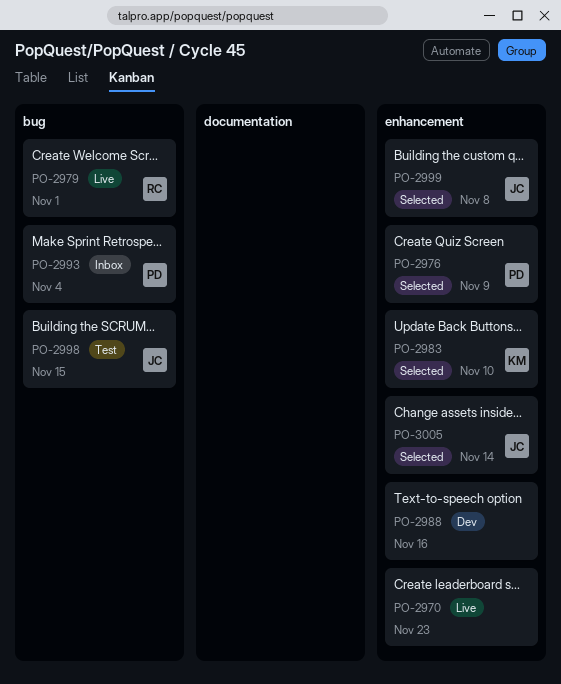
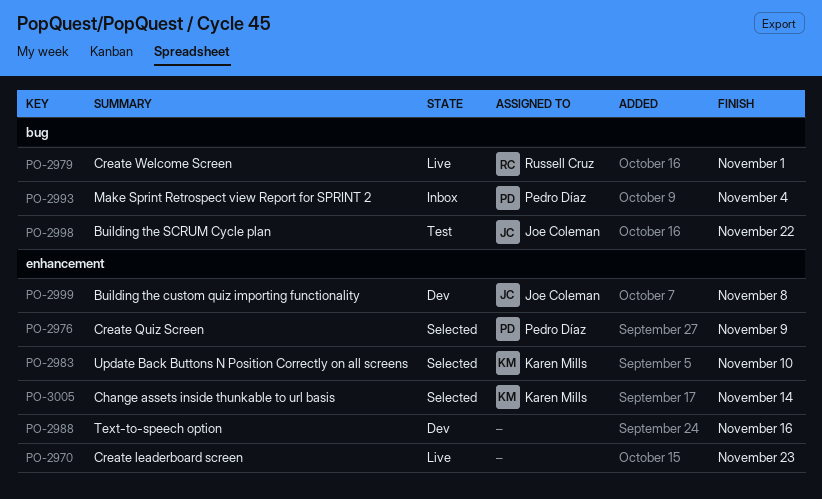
PO-2998, due: Nov 15 -> Nov 22
PO-2999, status: Selected -> Dev
PO-3005, owner: Joe Coleman -> Karen Mills

